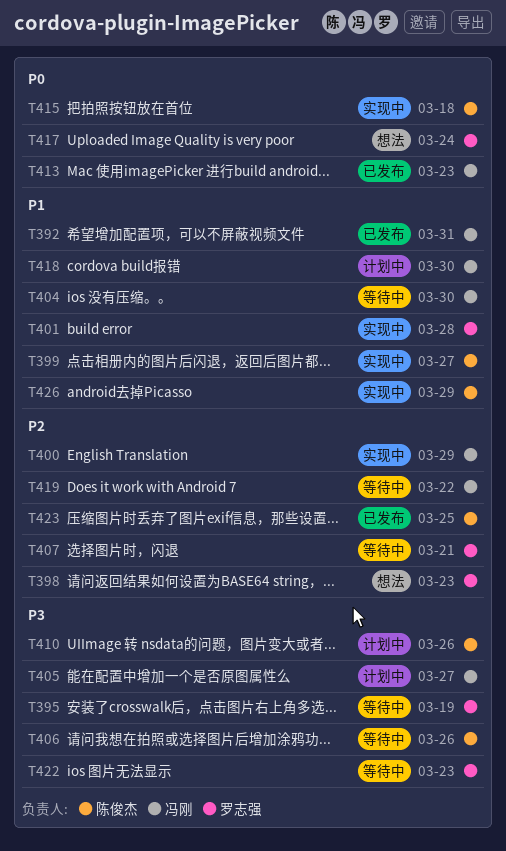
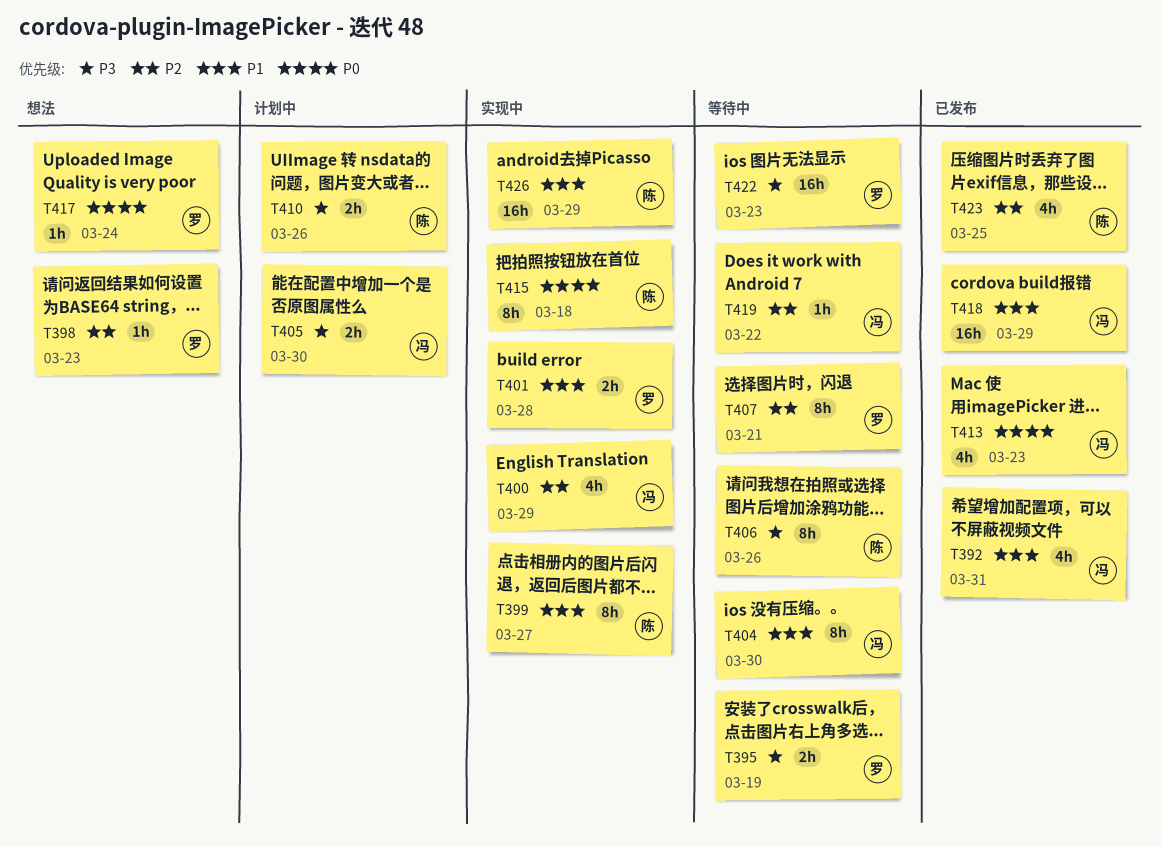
T405, due: Mar 27 -> Mar 30
T418, status: 计划中 -> 已发布
T418, due: Mar 30 -> Mar 29

